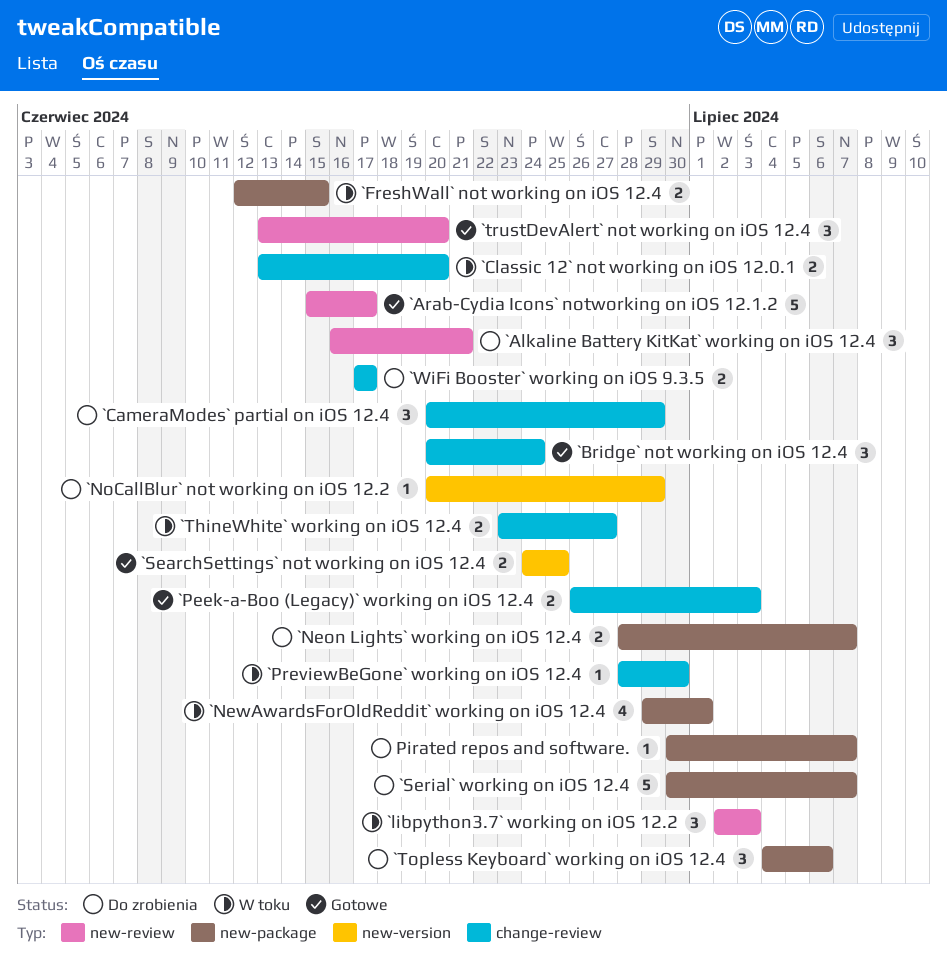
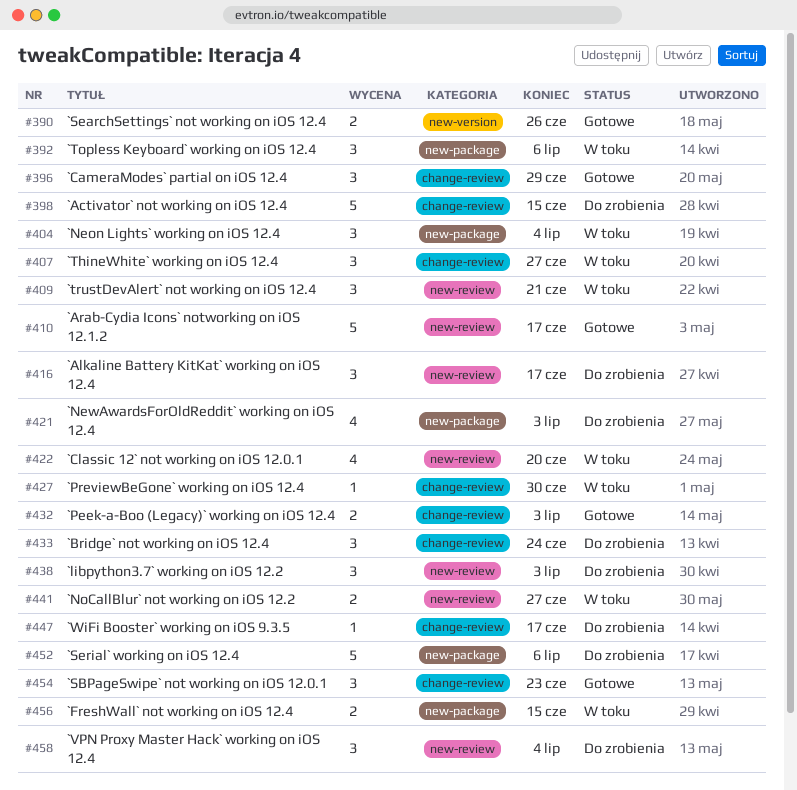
`Activator` not working on iOS 12.4: none -> present
`Alkaline Battery KitKat` working on iOS 12.4, due: Jun 21 -> Jun 17
`Bridge` not working on iOS 12.4, status: Gotowe -> Do zrobienia
`CameraModes` partial on iOS 12.4, status: Do zrobienia -> Gotowe
`Classic 12` not working on iOS 12.0.1, label: change-review -> new-review
`Classic 12` not working on iOS 12.0.1, estimate: 2 -> 4
`libpython3.7` working on iOS 12.2, status: W toku -> Do zrobienia
`Neon Lights` working on iOS 12.4, status: Do zrobienia -> W toku
`Neon Lights` working on iOS 12.4, estimate: 2 -> 3
`Neon Lights` working on iOS 12.4, due: Jul 7 -> Jul 4
`NewAwardsForOldReddit` working on iOS 12.4, status: W toku -> Do zrobienia
`NewAwardsForOldReddit` working on iOS 12.4, due: Jul 1 -> Jul 3
`NoCallBlur` not working on iOS 12.2, status: Do zrobienia -> W toku
`NoCallBlur` not working on iOS 12.2, label: new-version -> new-review
`NoCallBlur` not working on iOS 12.2, estimate: 1 -> 2
`NoCallBlur` not working on iOS 12.2, due: Jun 29 -> Jun 27
`SBPageSwipe` not working on iOS 12.0.1: none -> present
`SearchSettings` not working on iOS 12.4, due: Jun 25 -> Jun 26
`Serial` working on iOS 12.4, due: Jul 7 -> Jul 6
`ThineWhite` working on iOS 12.4, estimate: 2 -> 3
`Topless Keyboard` working on iOS 12.4, status: Do zrobienia -> W toku
`trustDevAlert` not working on iOS 12.4, status: Gotowe -> W toku
`trustDevAlert` not working on iOS 12.4, due: Jun 20 -> Jun 21
`VPN Proxy Master Hack` working on iOS 12.4: none -> present
`WiFi Booster` working on iOS 9.3.5, estimate: 2 -> 1
Pirated repos and software.: present -> none

